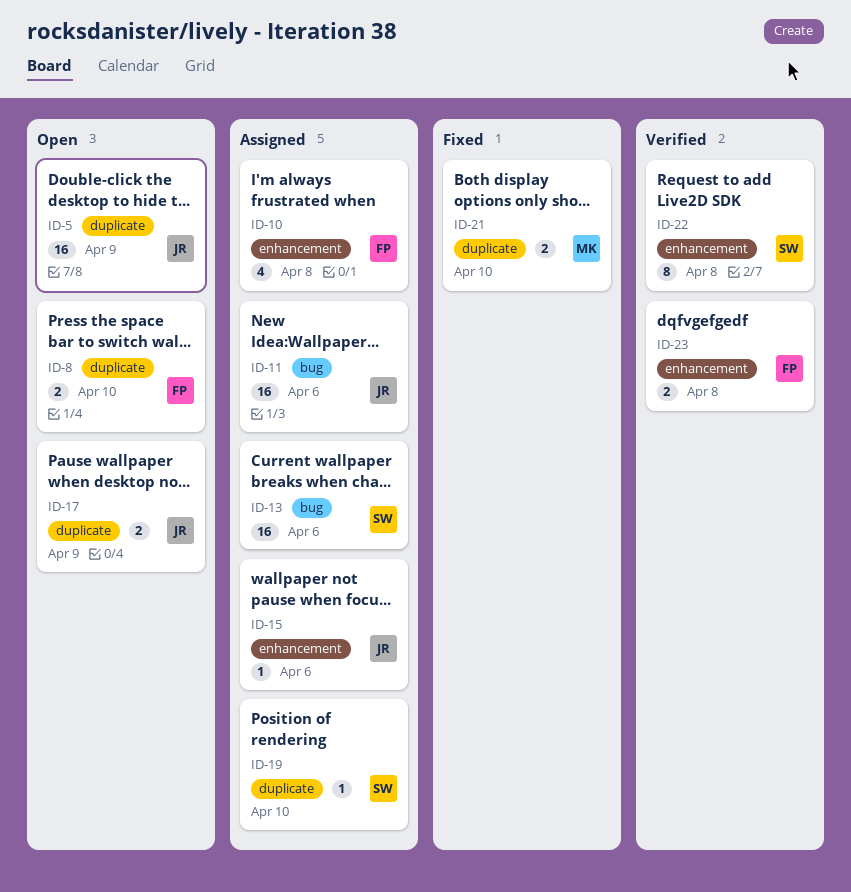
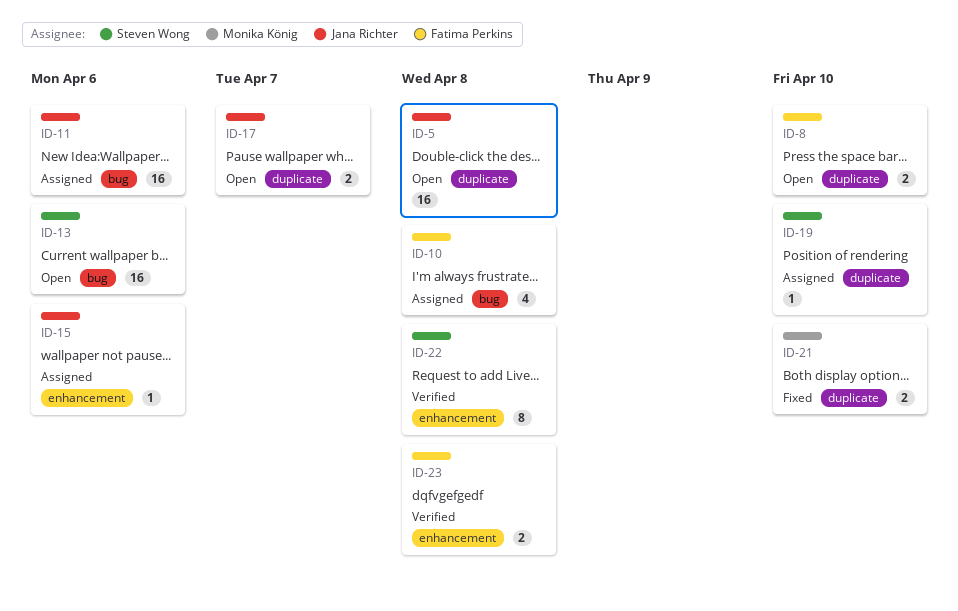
ID-5, due: Apr 9 -> Apr 8
ID-10, label: enhancement -> bug
ID-13, status: Assigned -> Open
ID-17, due: Apr 9 -> Apr 7

